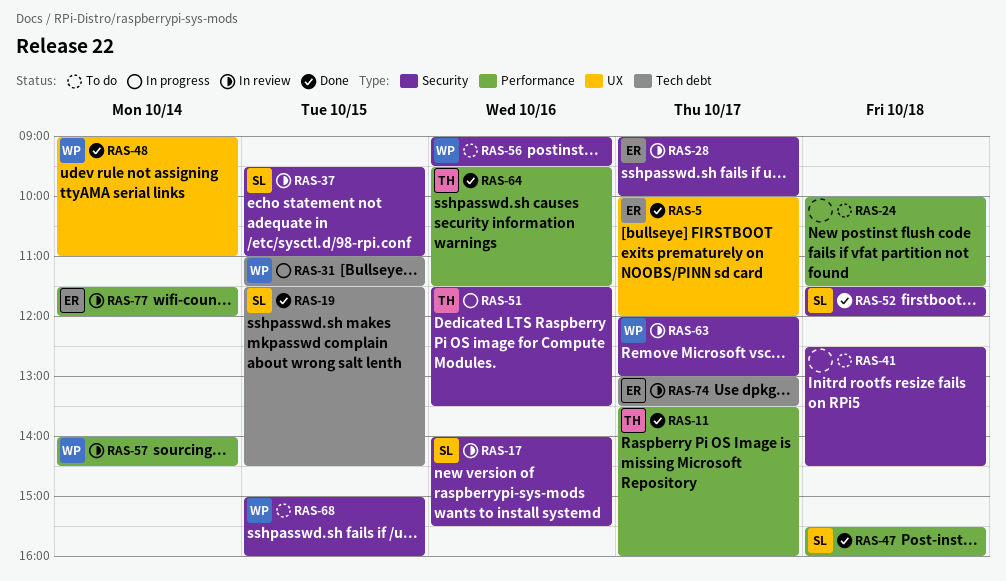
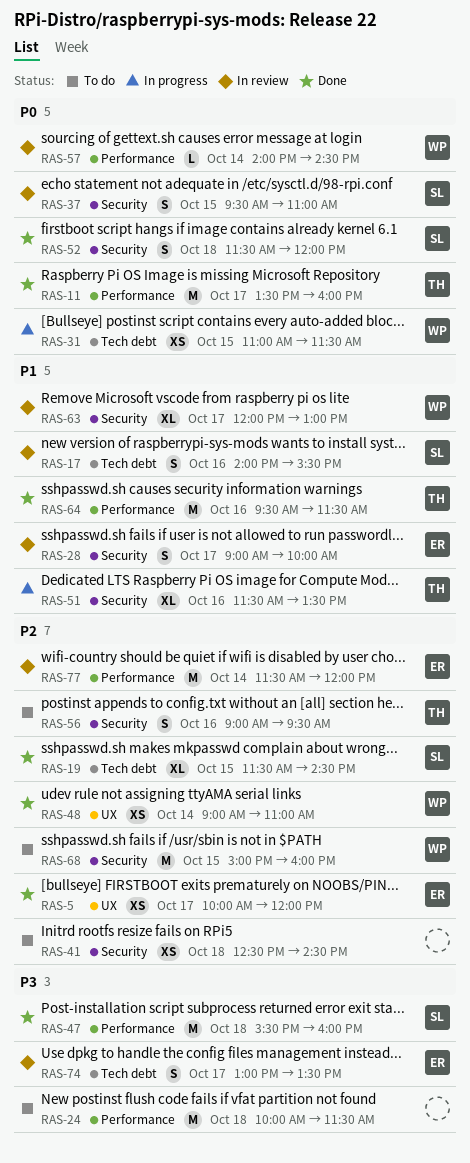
RAS-17, label: Security -> Tech debt
RAS-56, owner: WP -> TH

